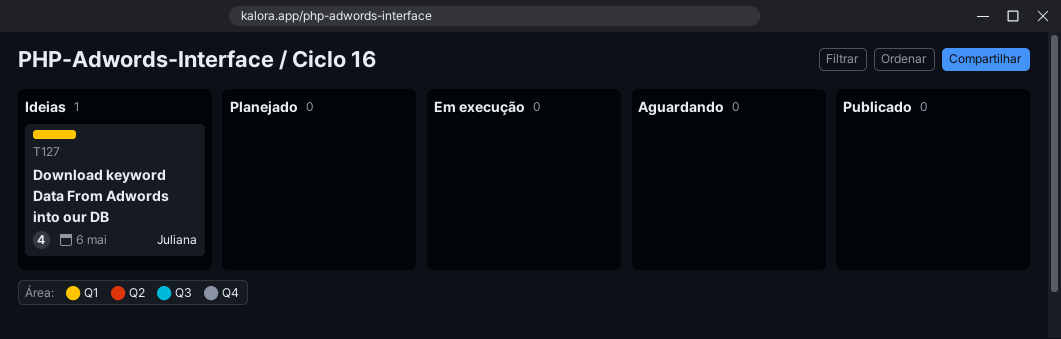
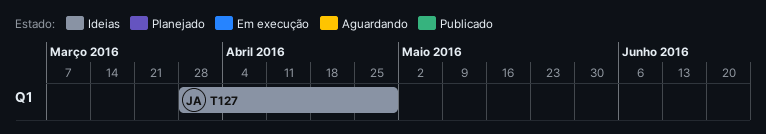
T127, due: May 6 -> Apr 29

